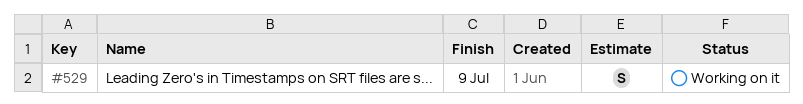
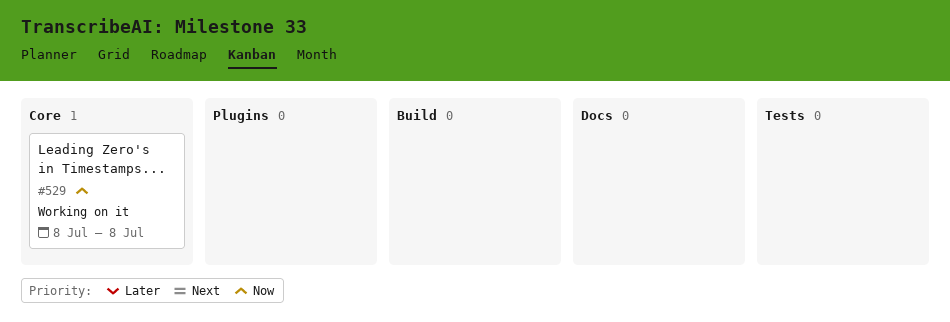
#529, due: Jul 9 -> Jul 8

